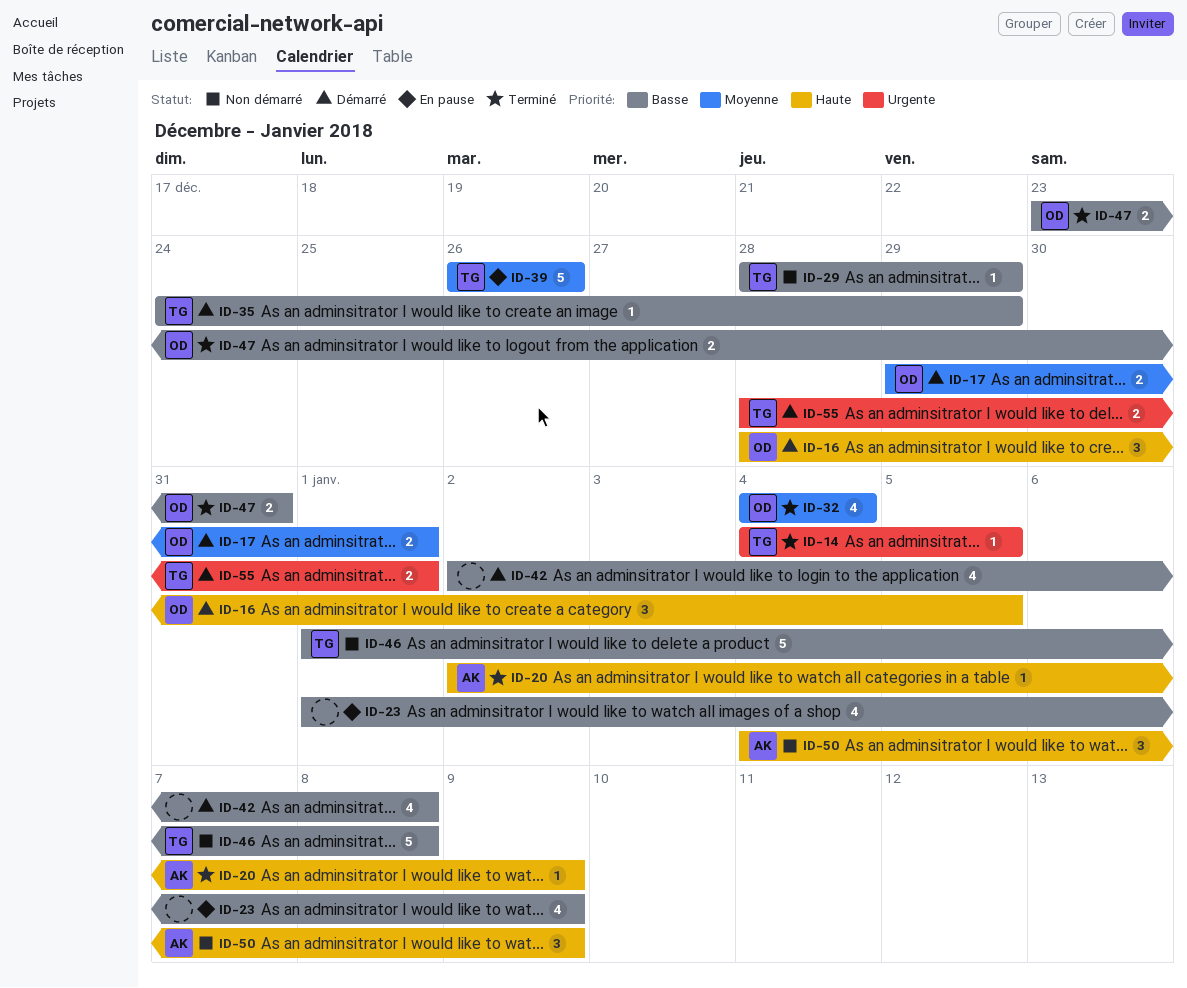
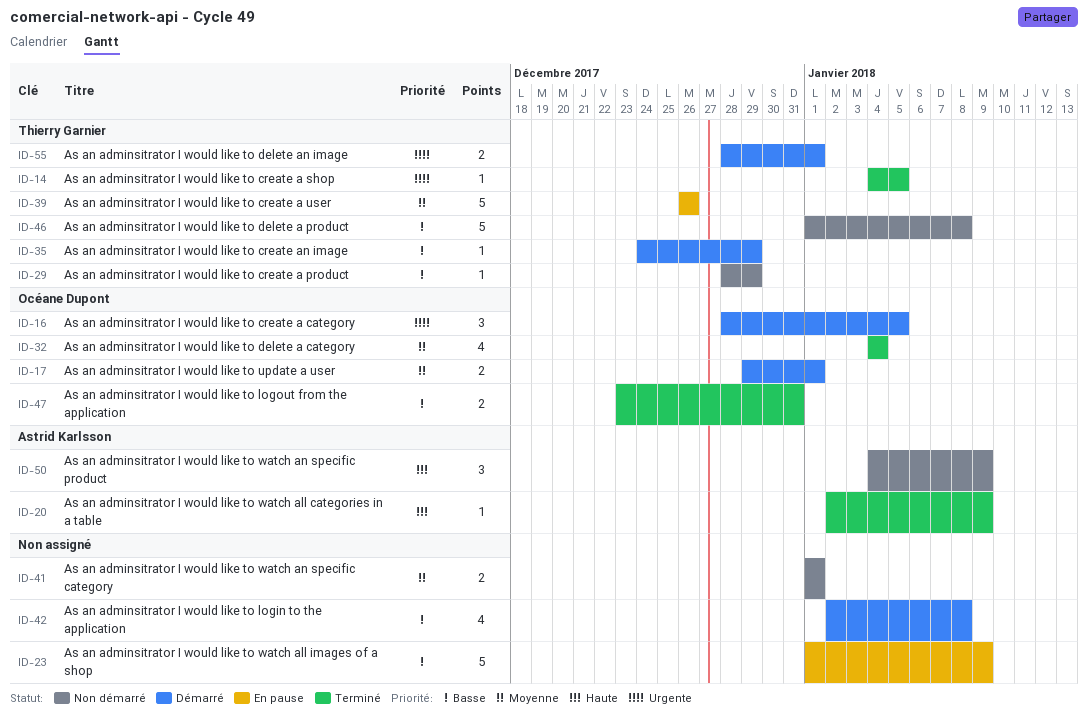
ID-16, priority: Haute -> Urgente
ID-23, estimate: 4 -> 5
ID-41: none -> present

